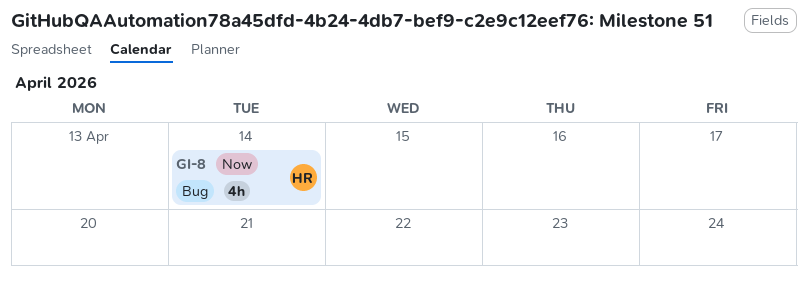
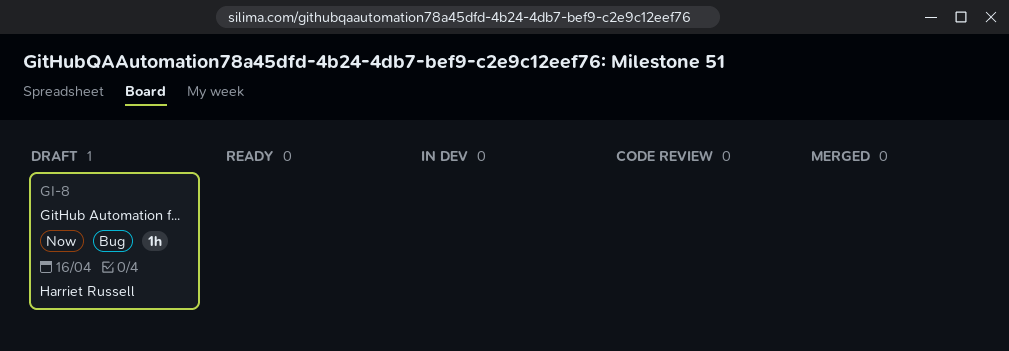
GI-8, estimate: 4h -> 1h
GI-8, due: Apr 14 -> Apr 16

